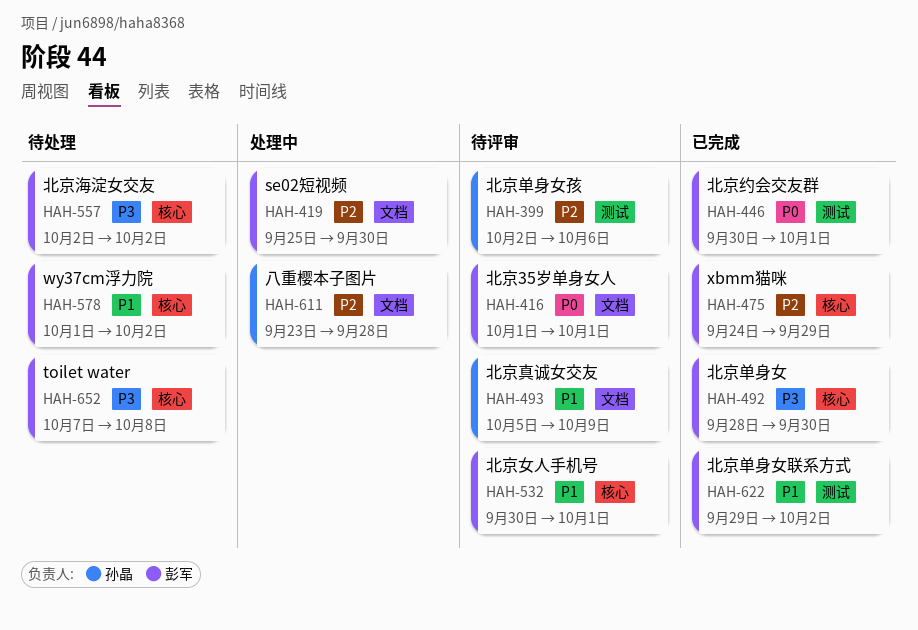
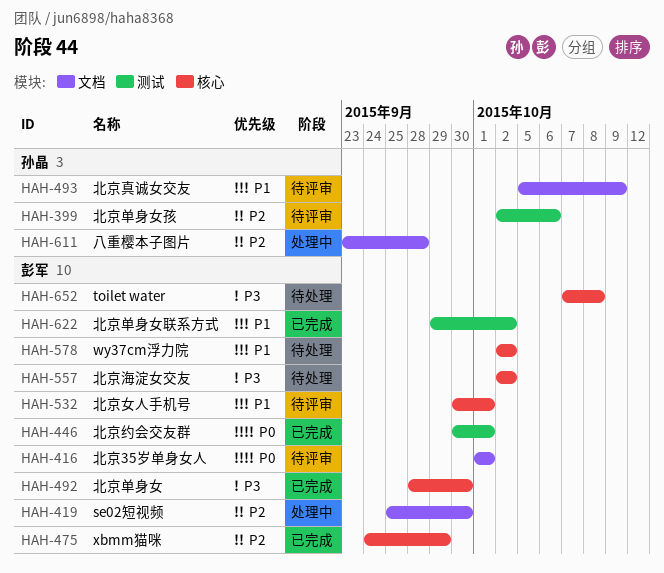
HAH-578, start: Oct 1 -> Oct 2

